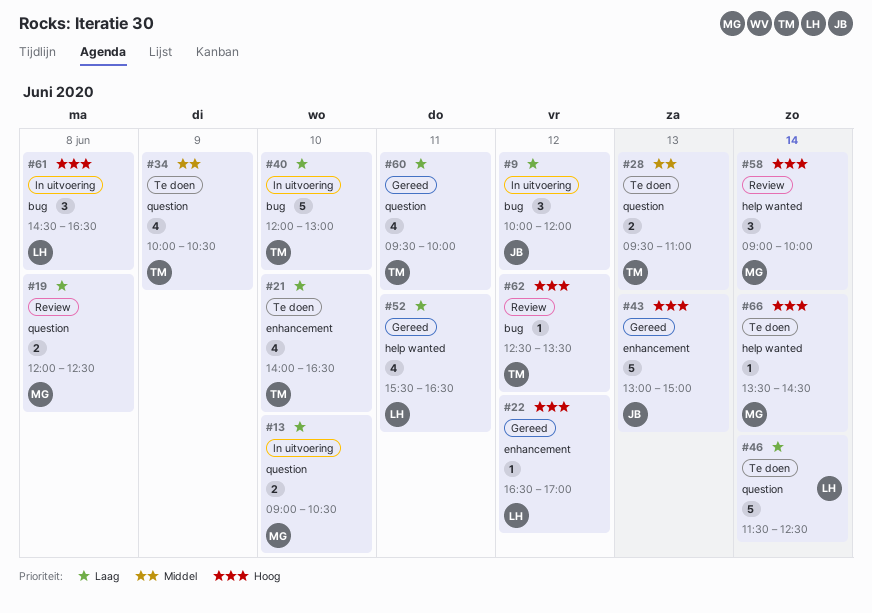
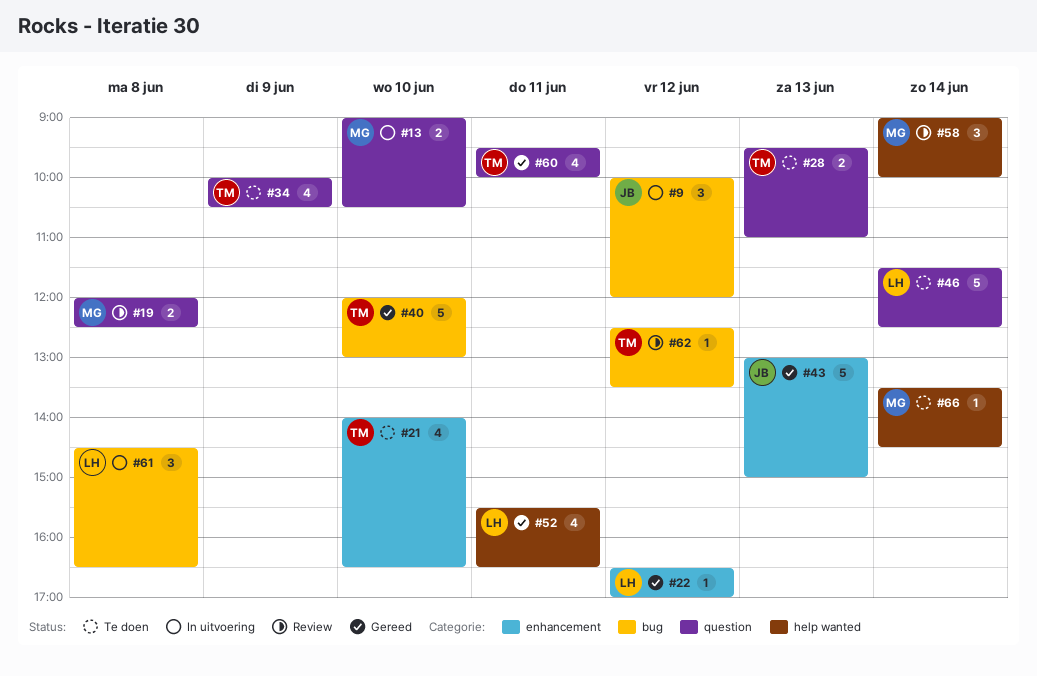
#40, status: In uitvoering -> Gereed

